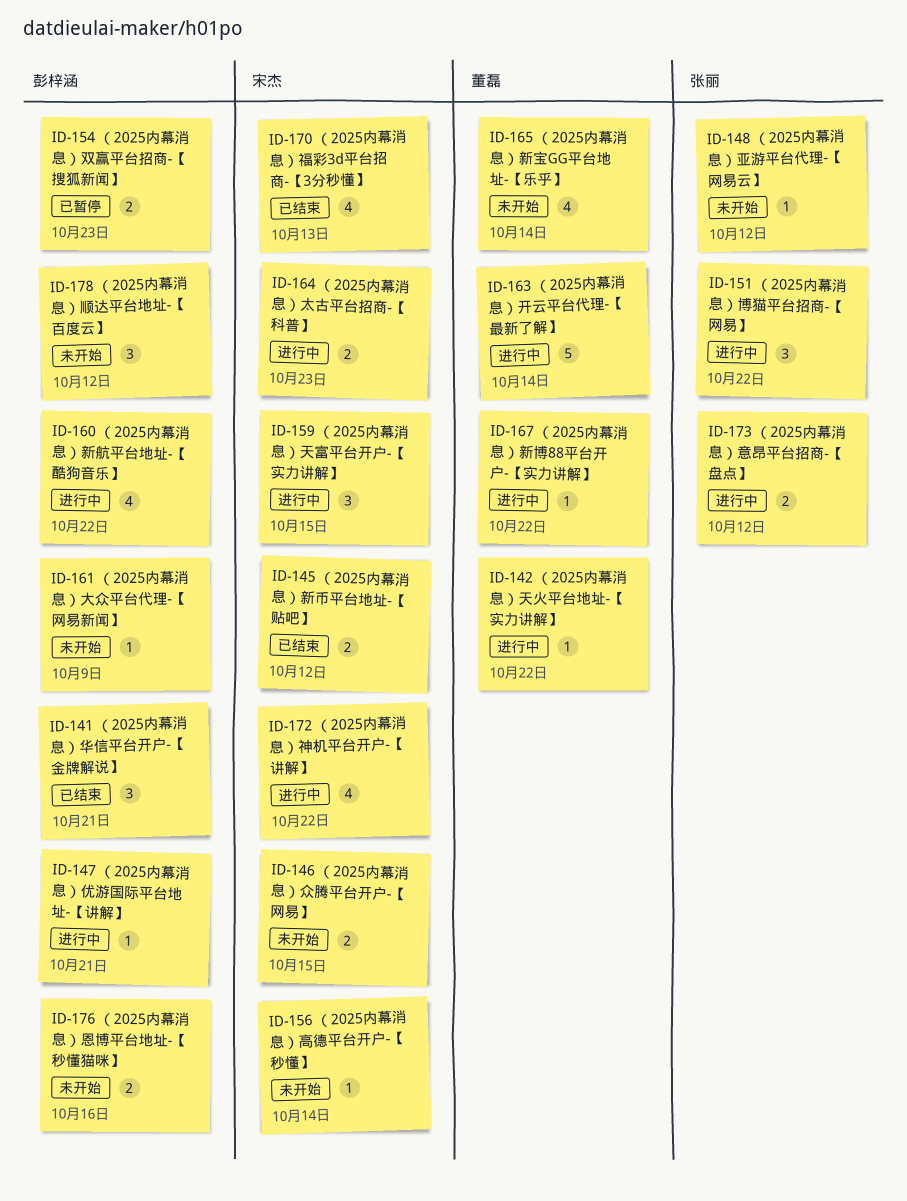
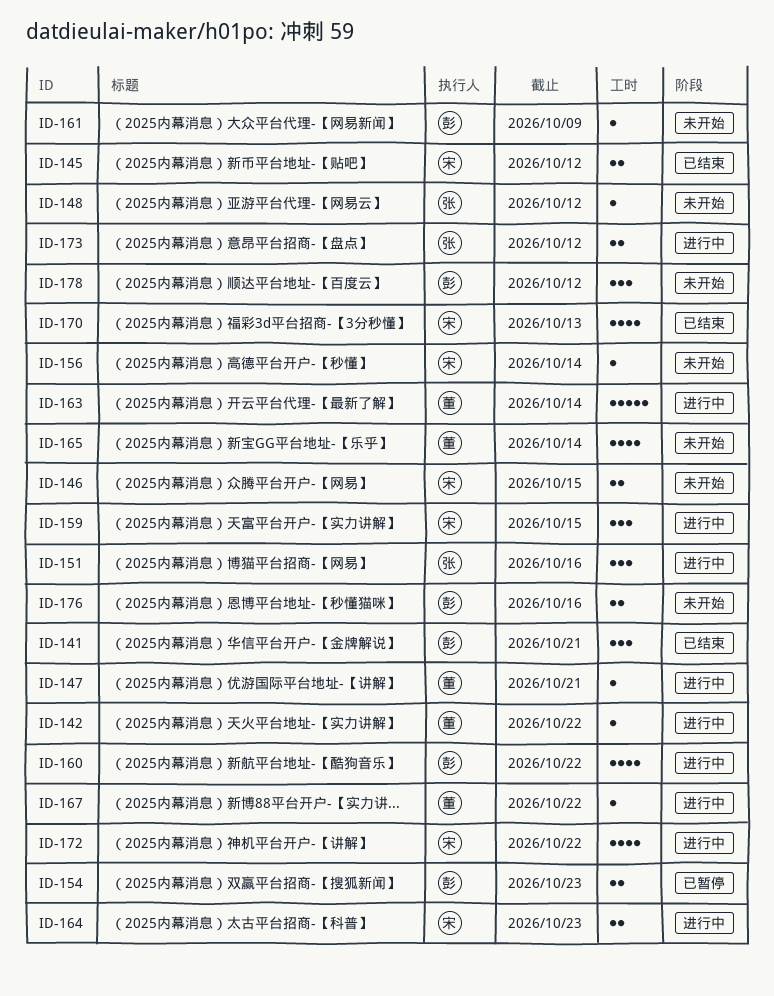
ID-147, owner: 彭梓涵 -> 董磊
ID-151, due: Oct 22 -> Oct 16

